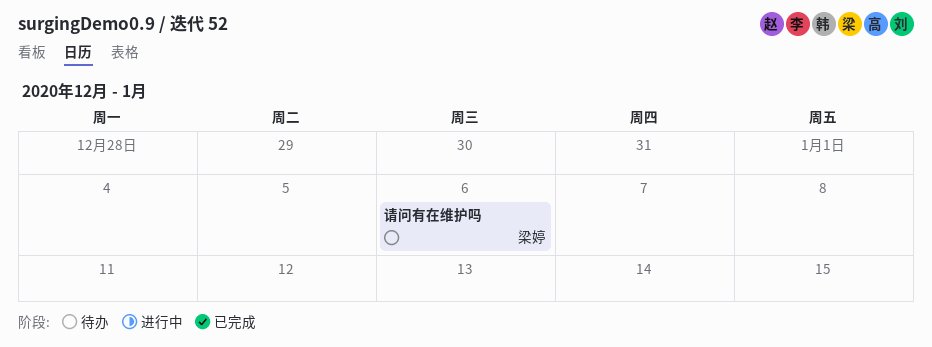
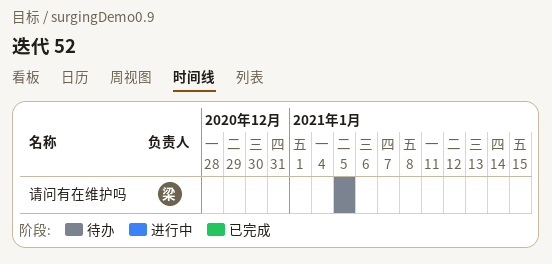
请问有在维护吗, due: Jan 6 -> Jan 5

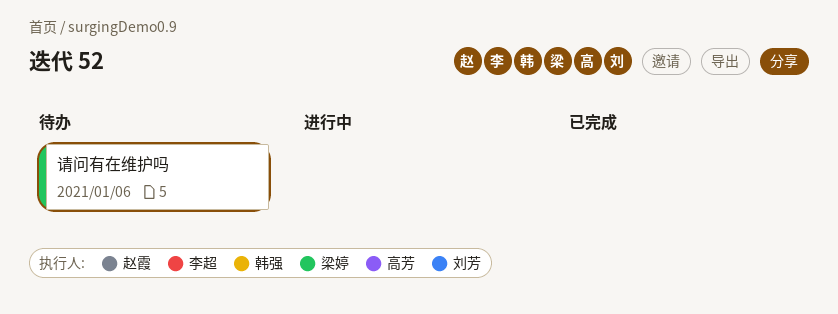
请问有在维护吗, due: Jan 5 -> Jan 6

